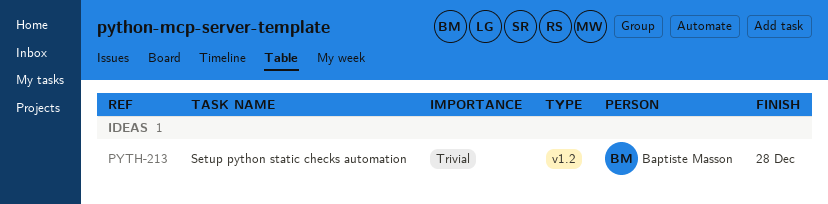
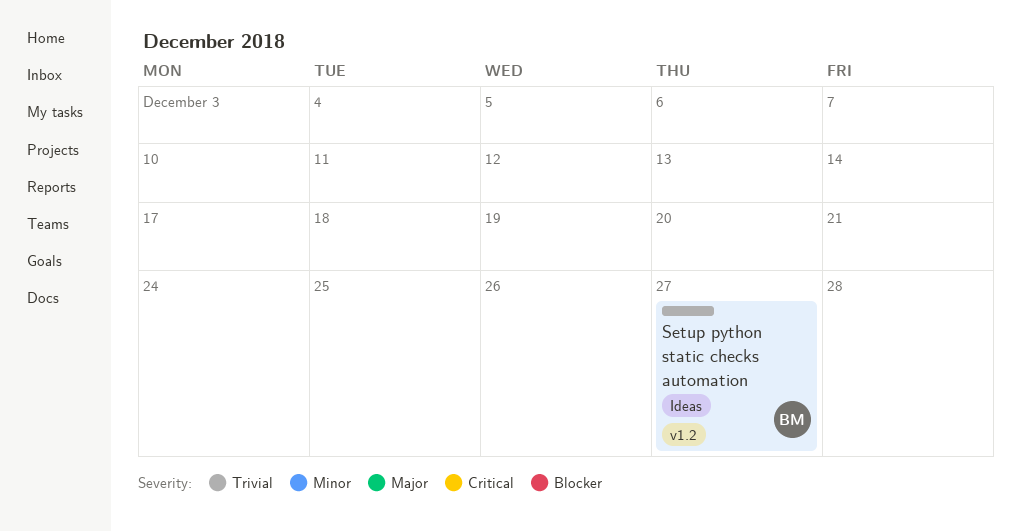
Setup python static checks automation, due: Dec 28 -> Dec 27

